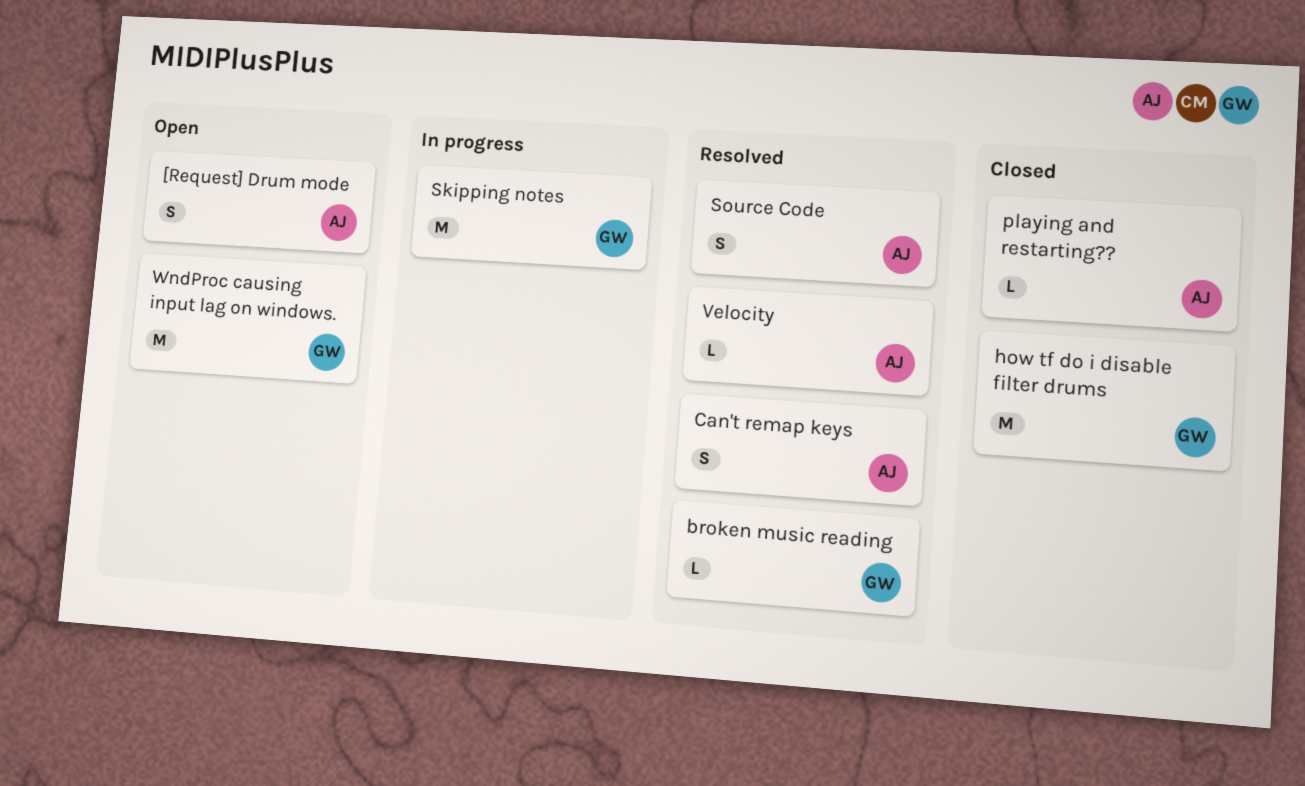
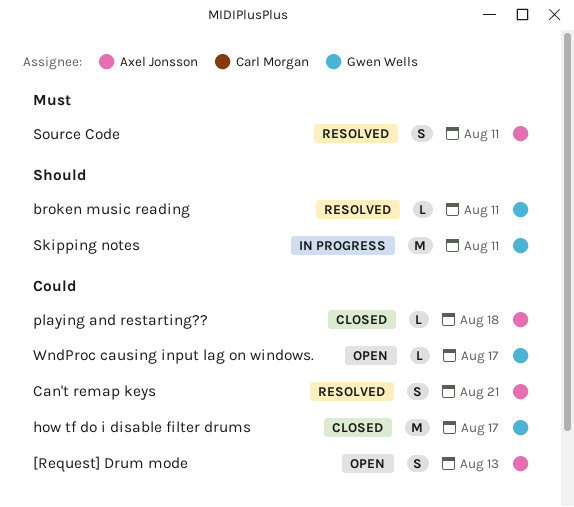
Velocity: present -> none
WndProc causing input lag on windows., estimate: M -> L

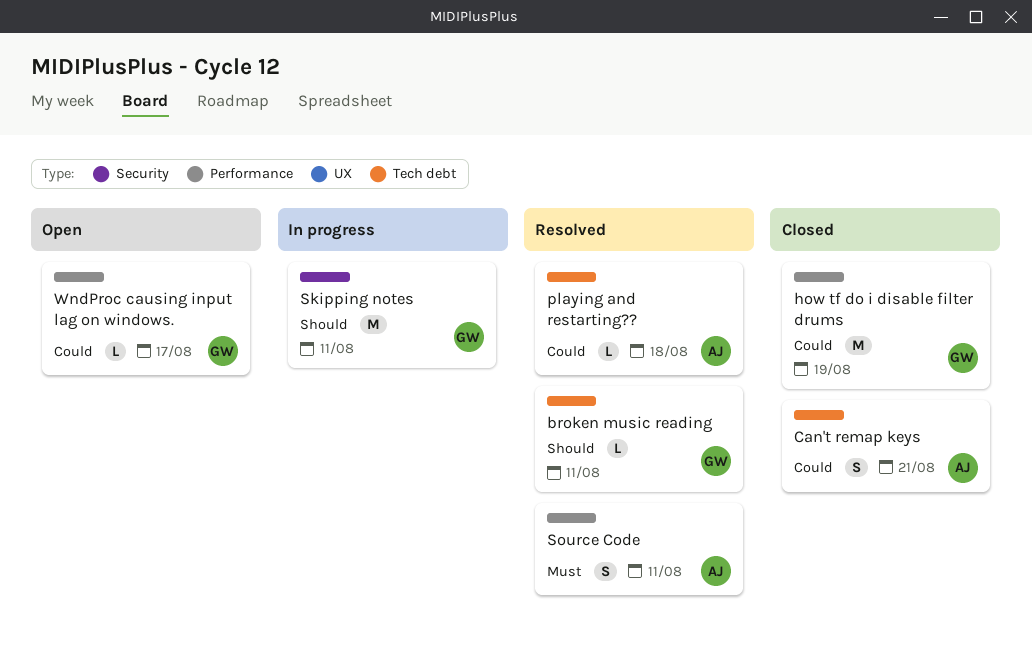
[Request] Drum mode: present -> none
Can't remap keys, status: Resolved -> Closed
how tf do i disable filter drums, due: Aug 17 -> Aug 19
playing and restarting??, status: Closed -> Resolved

